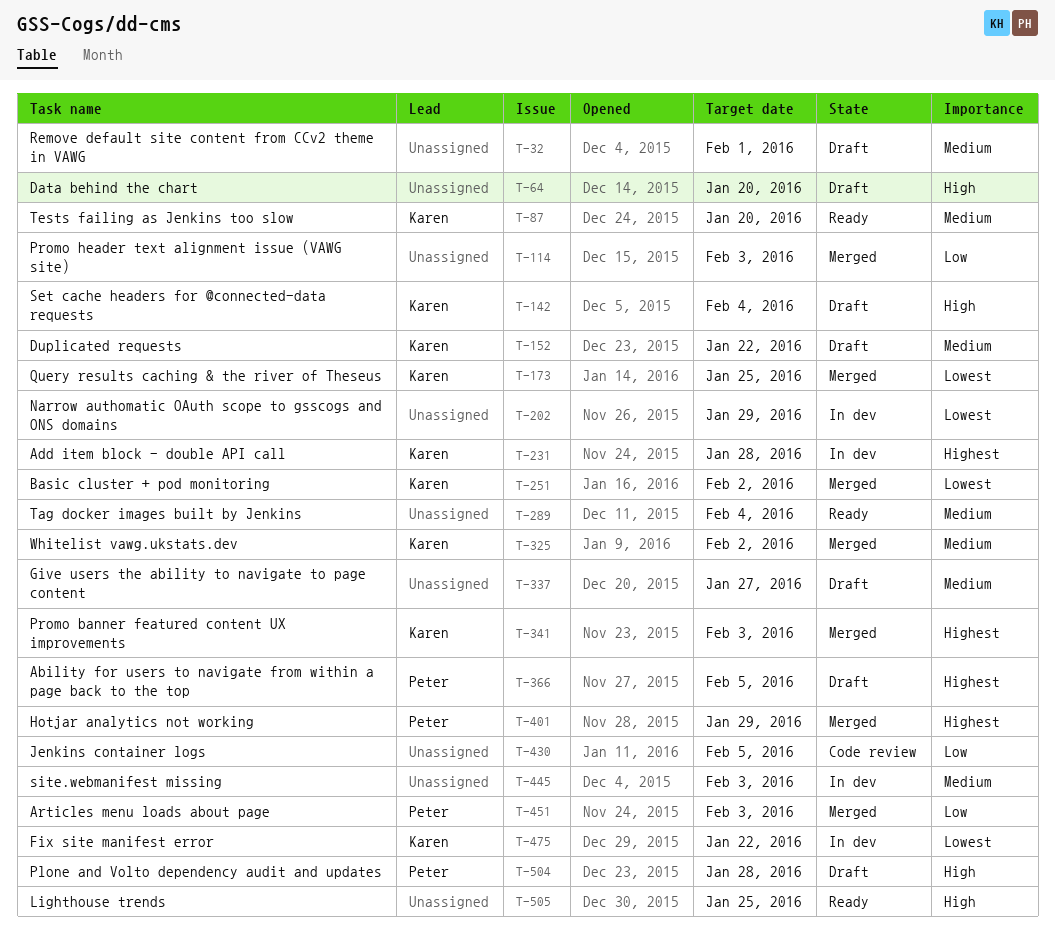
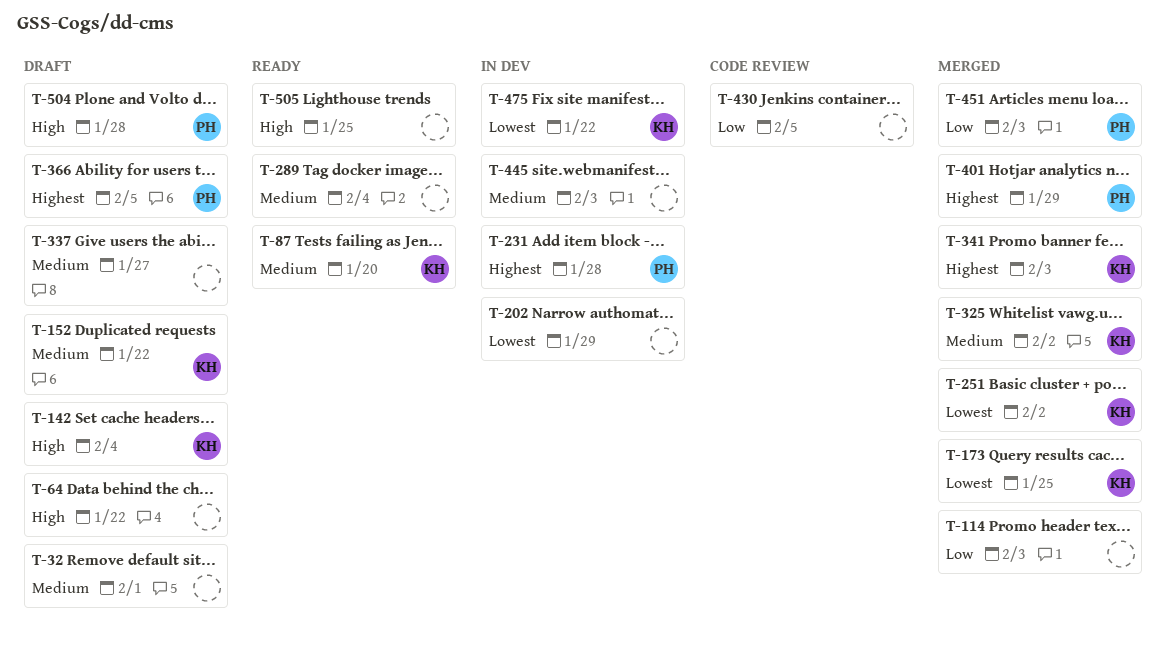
T-64, due: Jan 20 -> Jan 22
T-231, owner: Karen -> Peter

